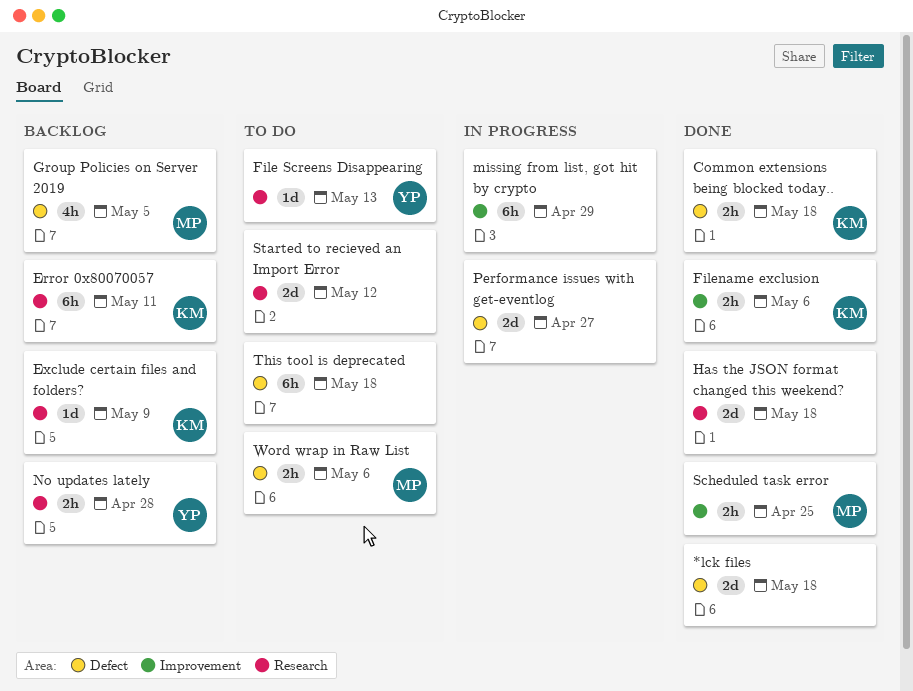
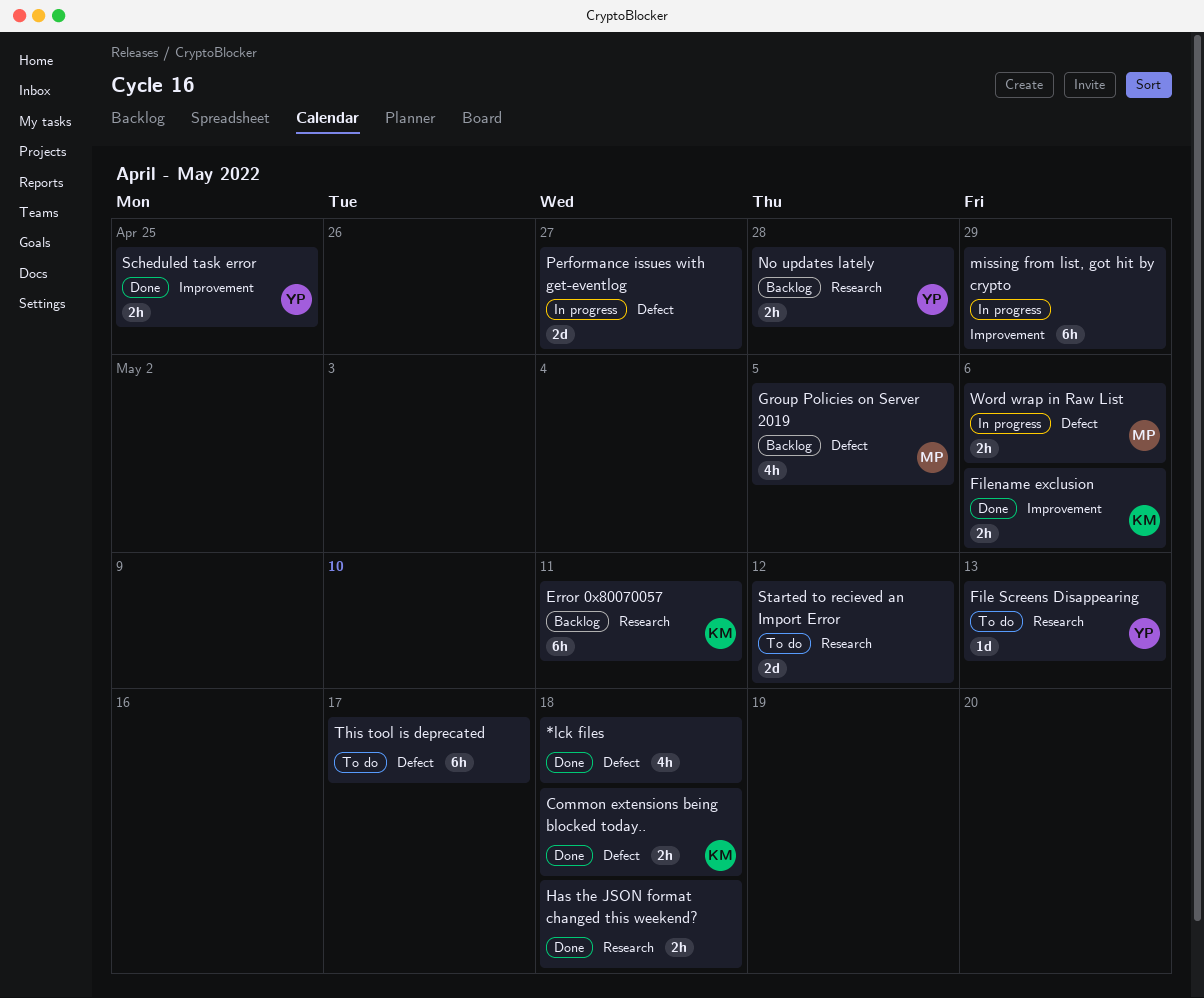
*lck files, estimate: 2d -> 4h
Exclude certain files and folders?: present -> none
Has the JSON format changed this weekend?, estimate: 2d -> 2h
Scheduled task error, owner: MP -> YP
This tool is deprecated, due: May 18 -> May 17
Word wrap in Raw List, status: To do -> In progress

